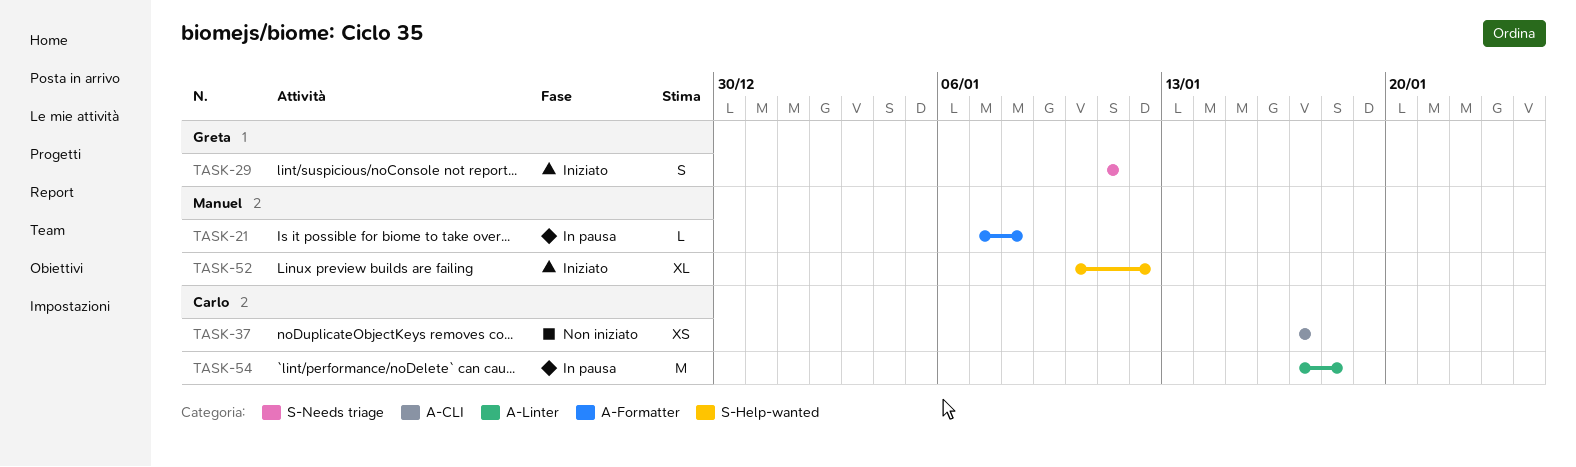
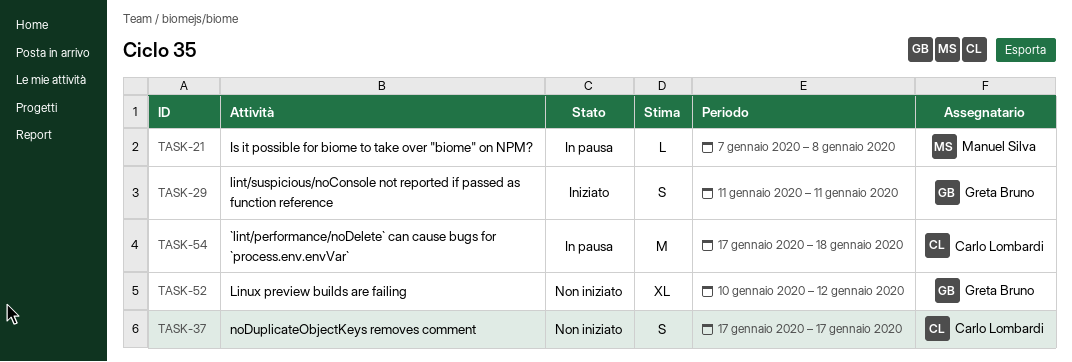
TASK-37, estimate: XS -> S
TASK-52, status: Iniziato -> Non iniziato
TASK-52, owner: Manuel Silva -> Greta Bruno

